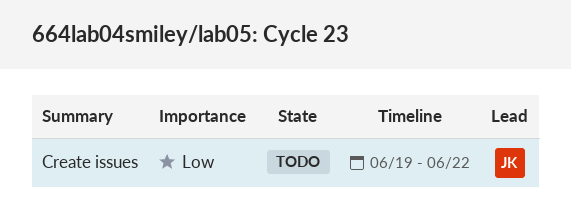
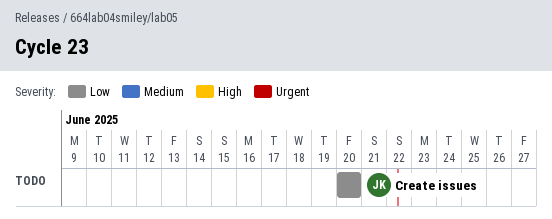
Create issues, start: Jun 19 -> Jun 20
Create issues, due: Jun 22 -> Jun 20

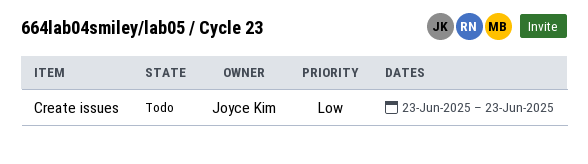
Create issues, start: Jun 20 -> Jun 23
Create issues, due: Jun 20 -> Jun 23

